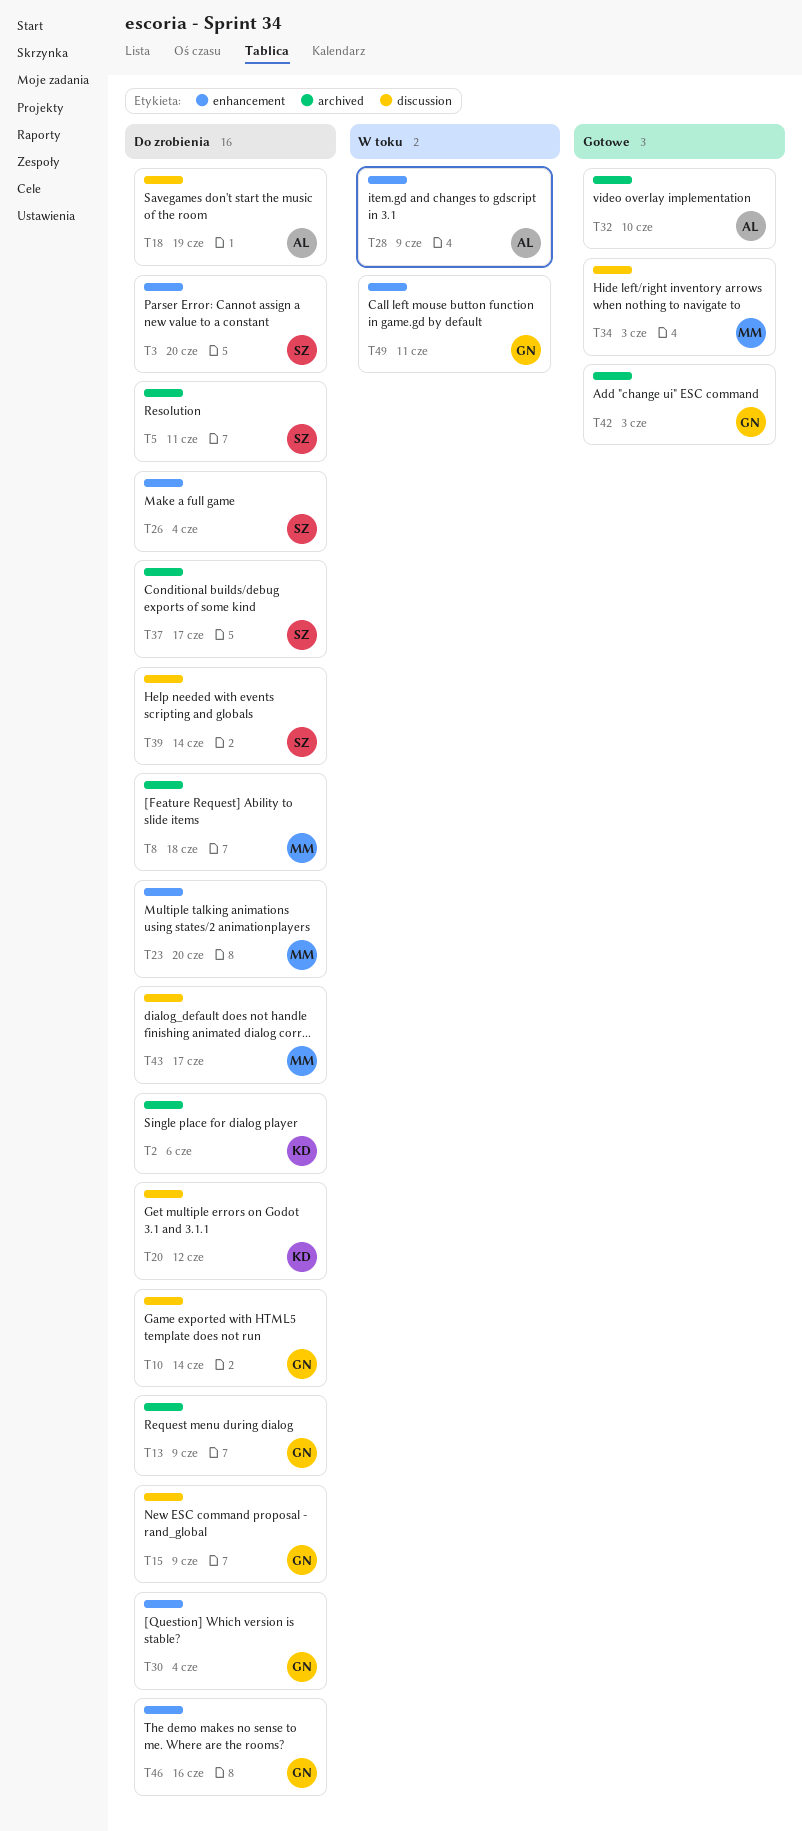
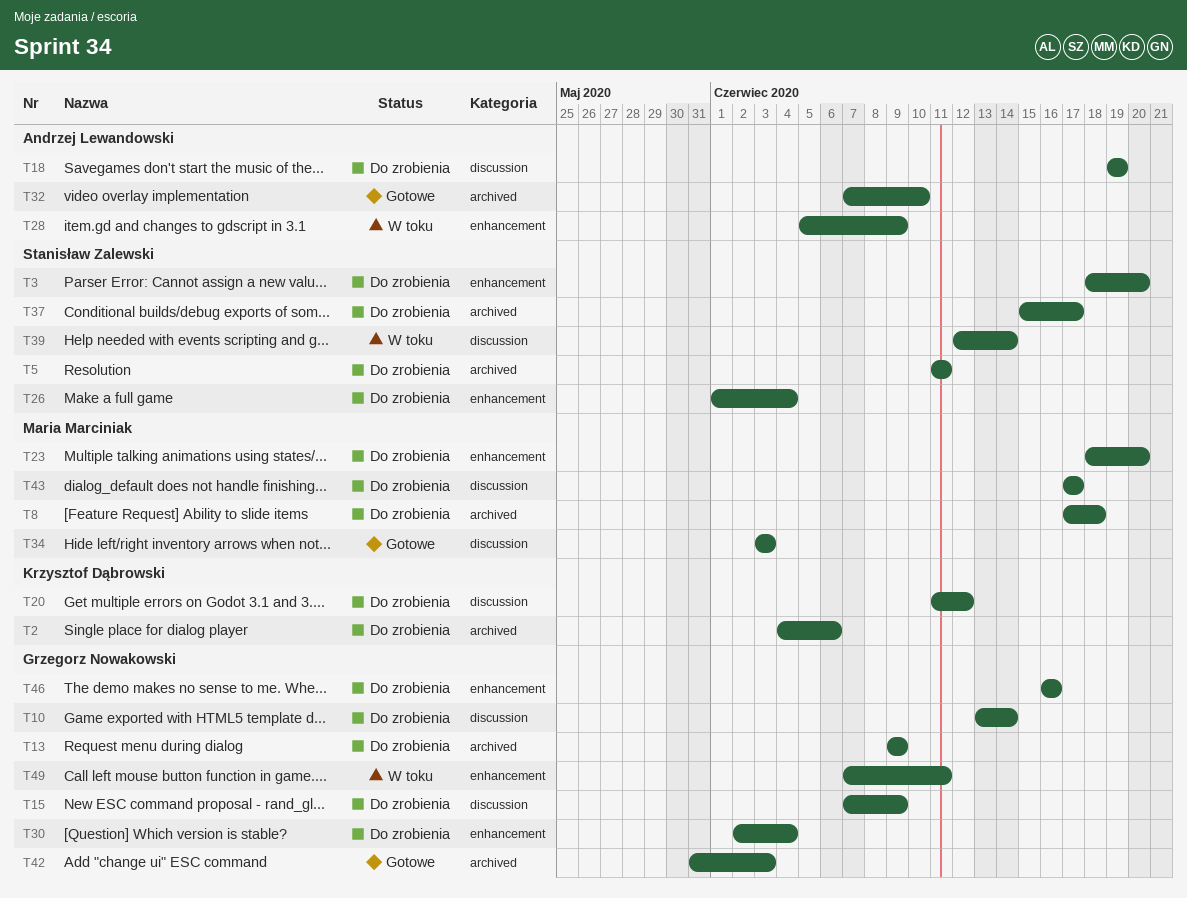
T39, status: Do zrobienia -> W toku

